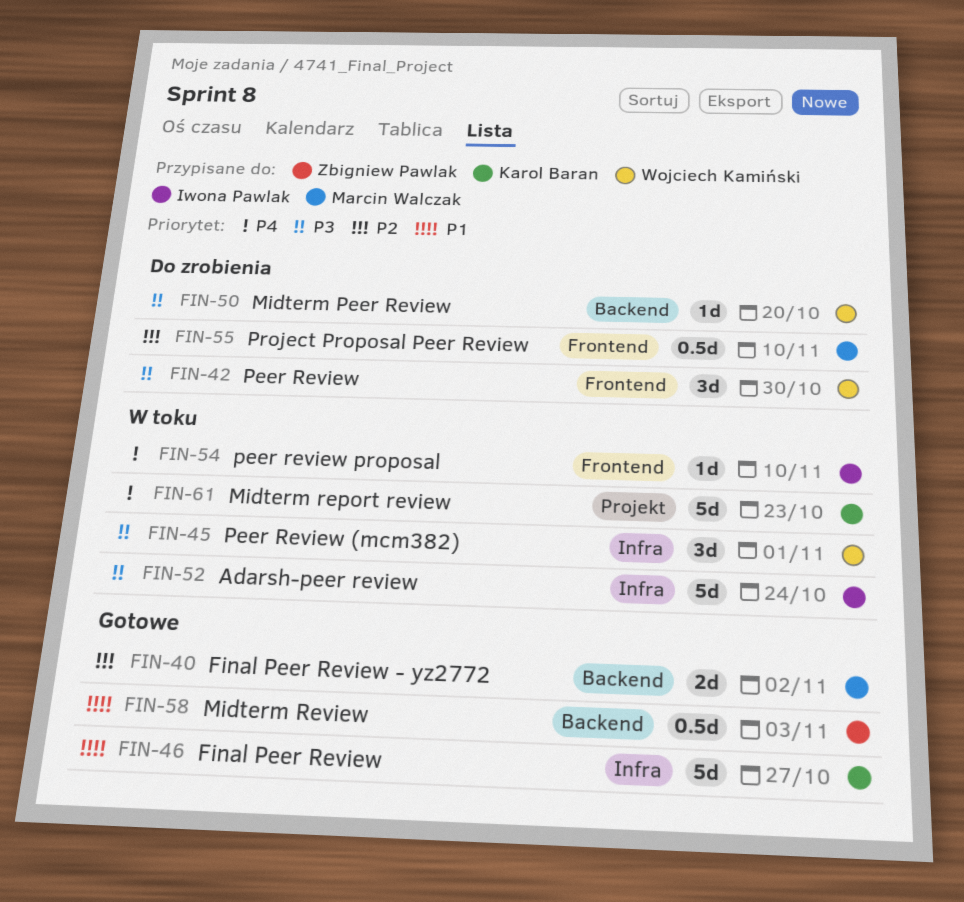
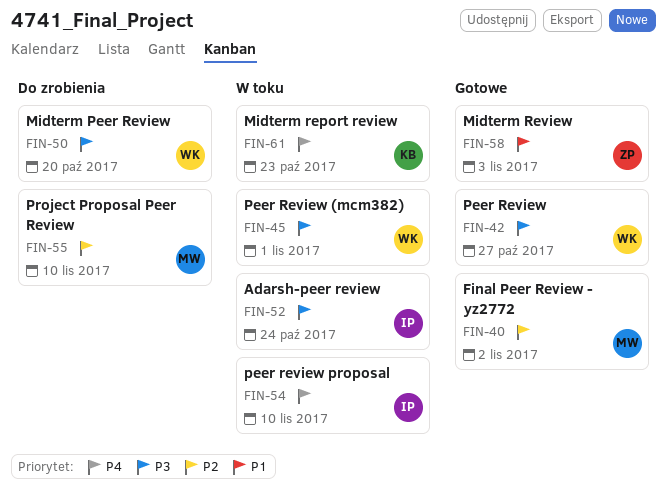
FIN-42, status: Do zrobienia -> Gotowe
FIN-42, due: Oct 30 -> Oct 27
FIN-46: present -> none

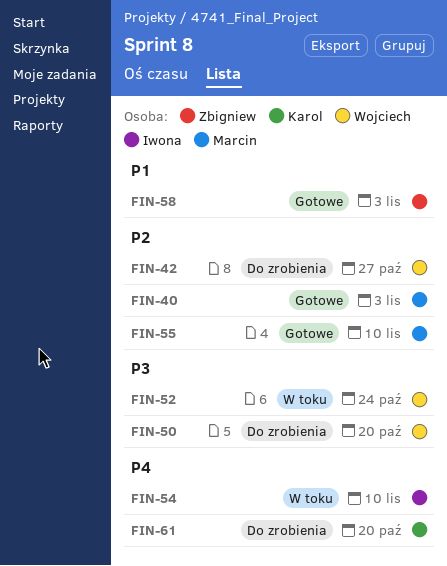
FIN-40, due: Nov 2 -> Nov 3
FIN-42, status: Gotowe -> Do zrobienia
FIN-42, priority: P3 -> P2
FIN-45: present -> none
FIN-52, owner: Iwona -> Wojciech
FIN-55, status: Do zrobienia -> Gotowe
FIN-61, status: W toku -> Do zrobienia
FIN-61, due: Oct 23 -> Oct 20

